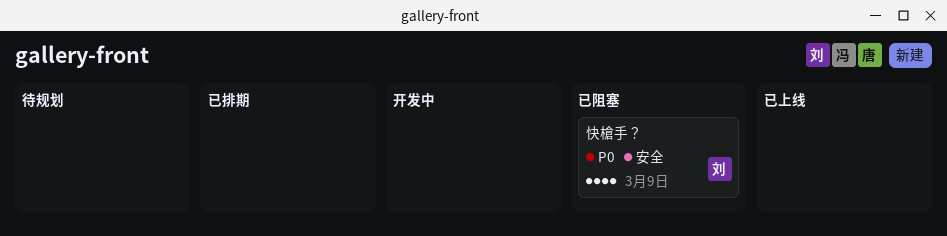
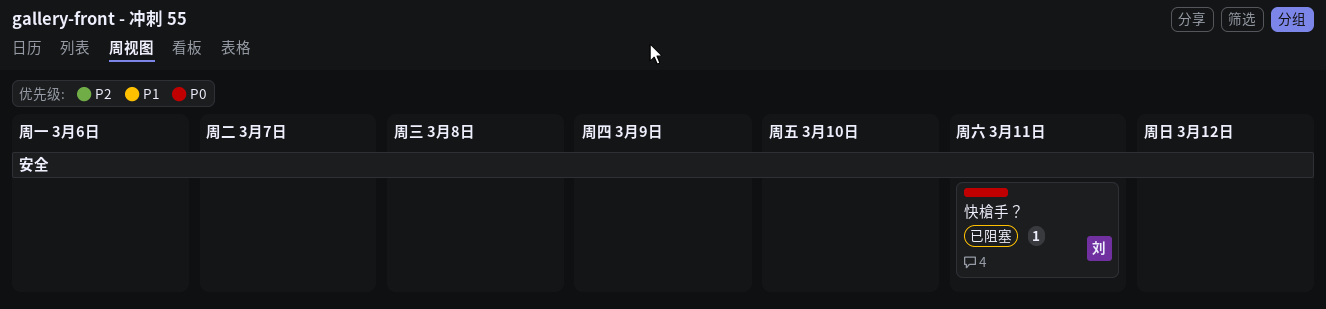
快槍手？, estimate: 4 -> 1
快槍手？, due: Mar 9 -> Mar 11

